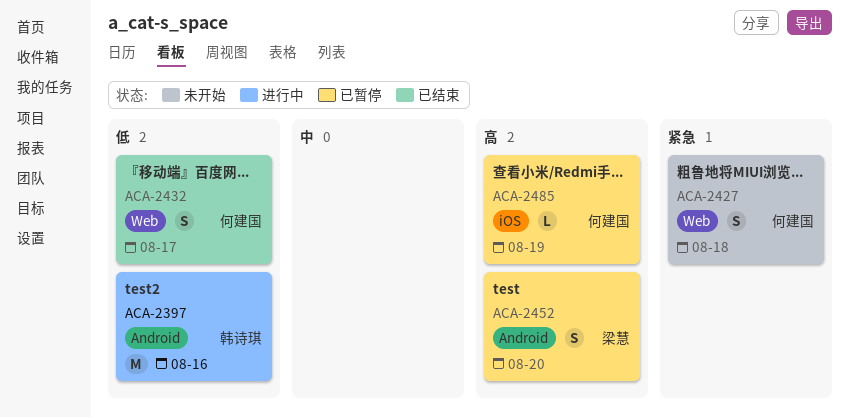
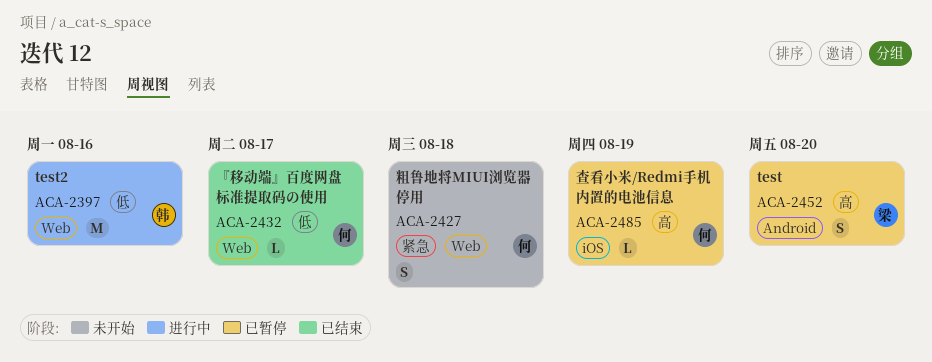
ACA-2397, label: Android -> Web
ACA-2432, estimate: S -> L

